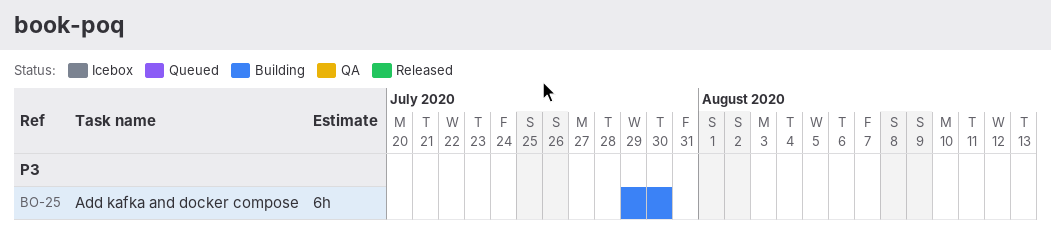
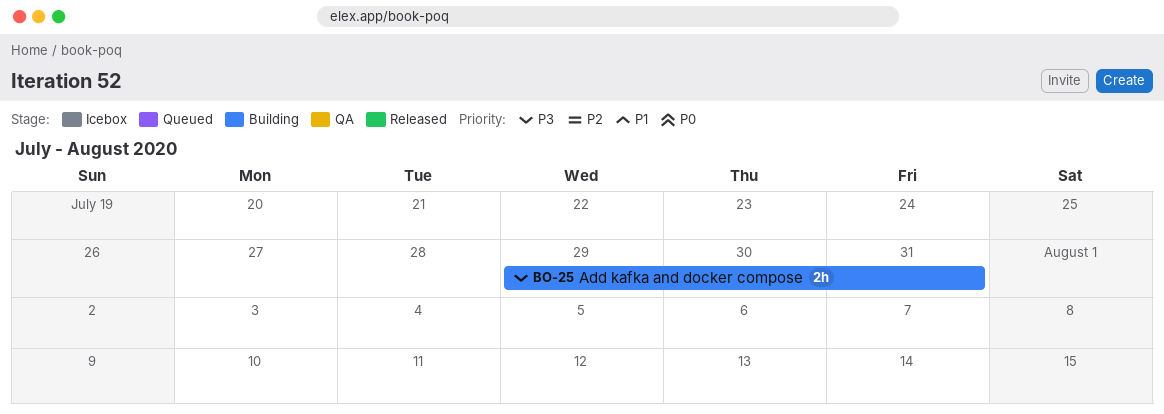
BO-25, estimate: 6h -> 2h
BO-25, due: Jul 30 -> Jul 31

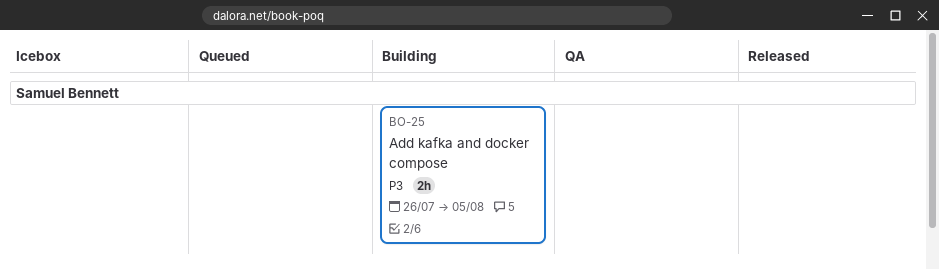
BO-25, start: Jul 29 -> Jul 26
BO-25, due: Jul 31 -> Aug 5

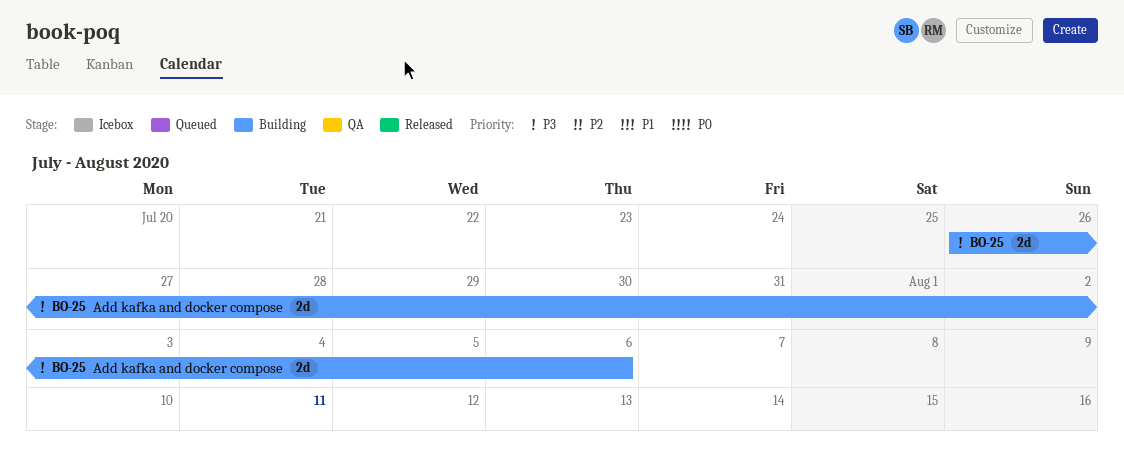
BO-25, estimate: 2h -> 2d
BO-25, due: Aug 5 -> Aug 6

